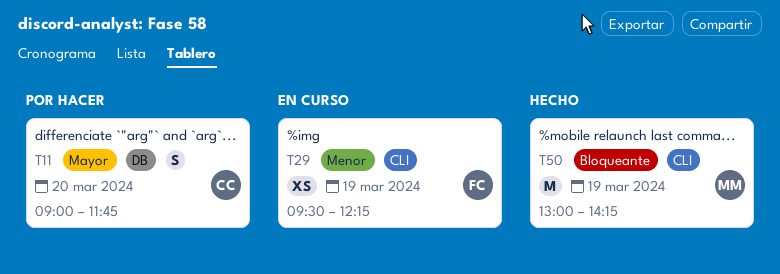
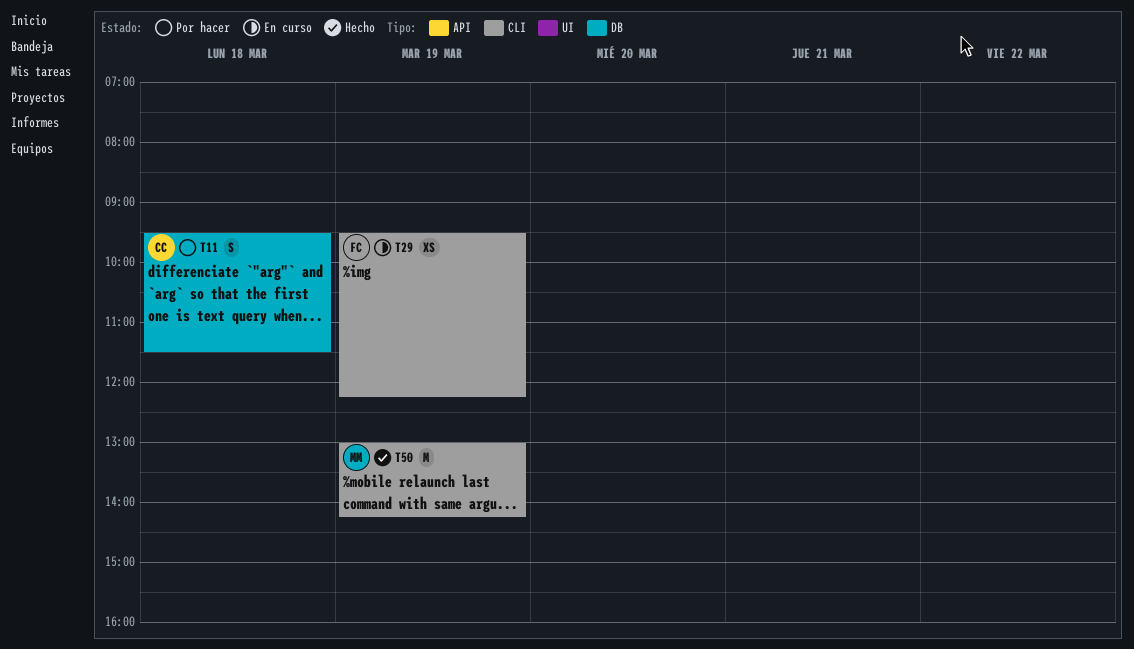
T11, day: Mar 20 -> Mar 18
T11, begins: 09:00 -> 09:30
T11, ends: 11:45 -> 11:30

